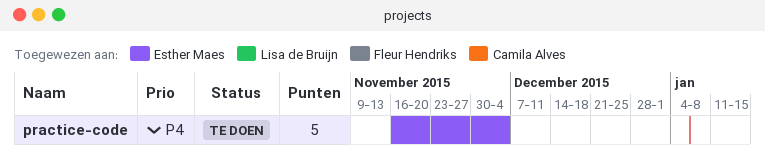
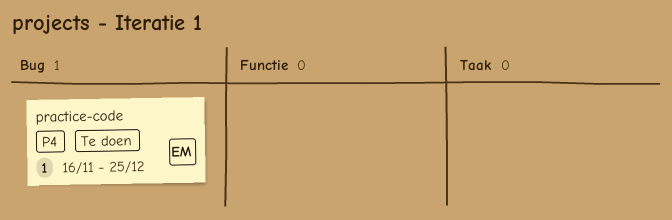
practice-code, estimate: 5 -> 1
practice-code, due: Dec 4 -> Dec 25

